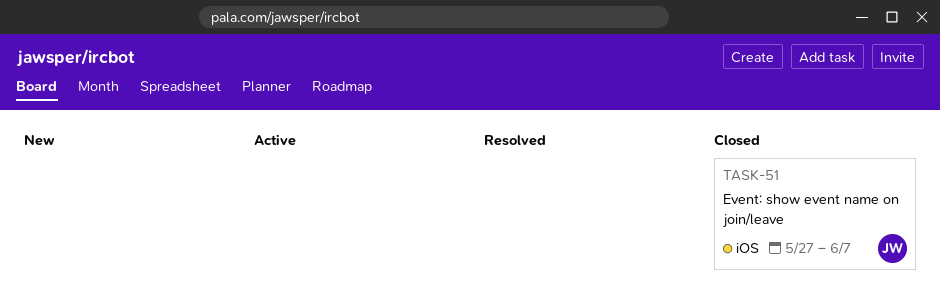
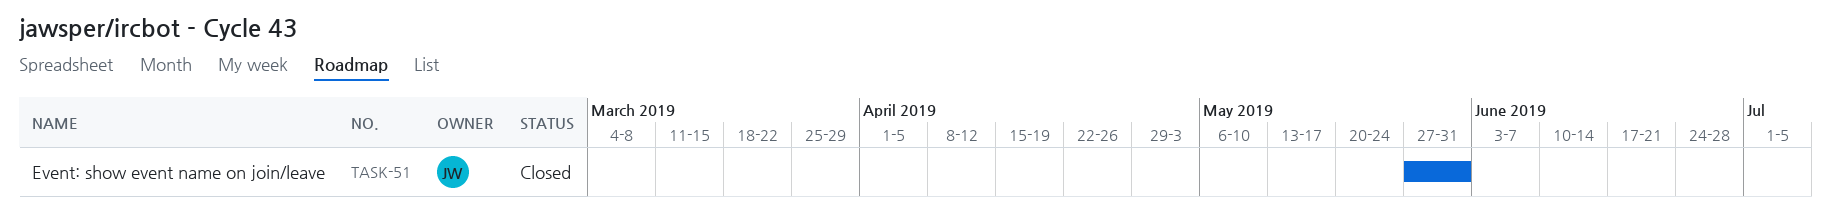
TASK-51, due: Jun 7 -> May 31

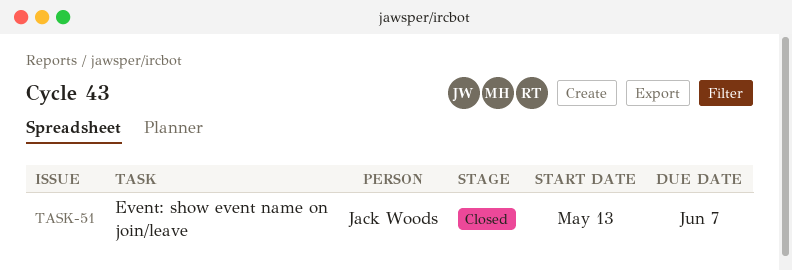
TASK-51, start: May 27 -> May 13
TASK-51, due: May 31 -> Jun 7

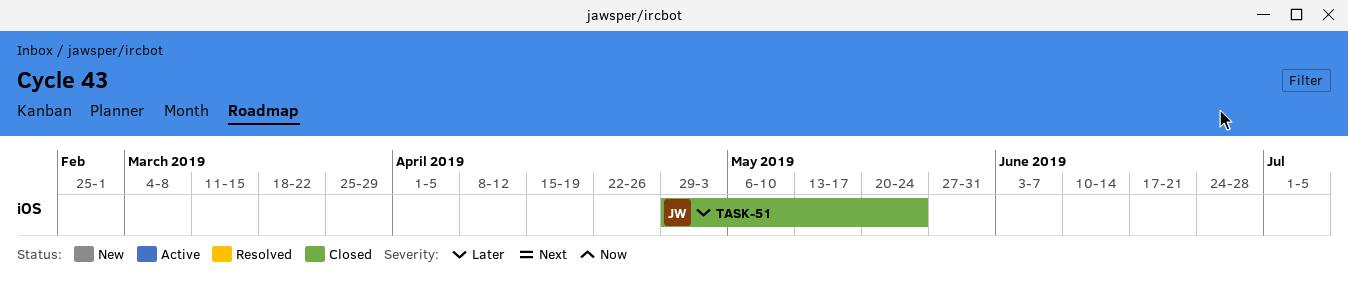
TASK-51, start: May 13 -> Apr 29
TASK-51, due: Jun 7 -> May 24

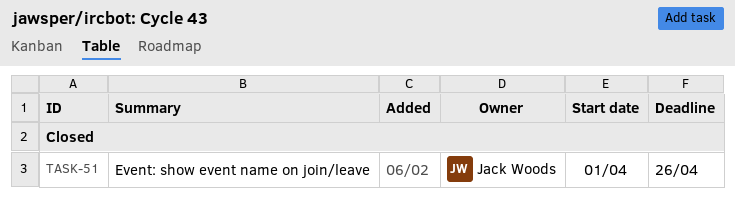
TASK-51, start: Apr 29 -> Apr 1
TASK-51, due: May 24 -> Apr 26

